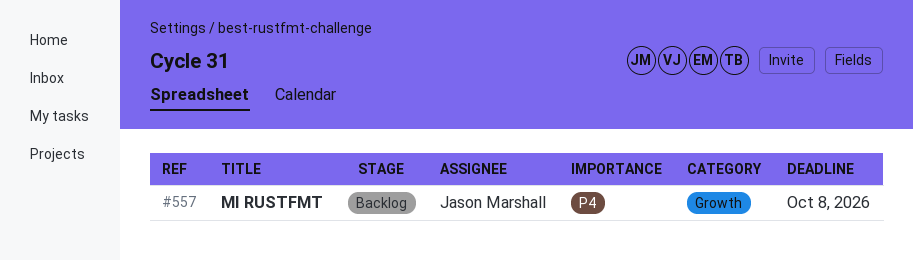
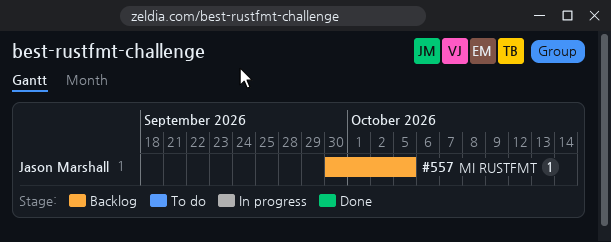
#557, due: Oct 8 -> Oct 5

